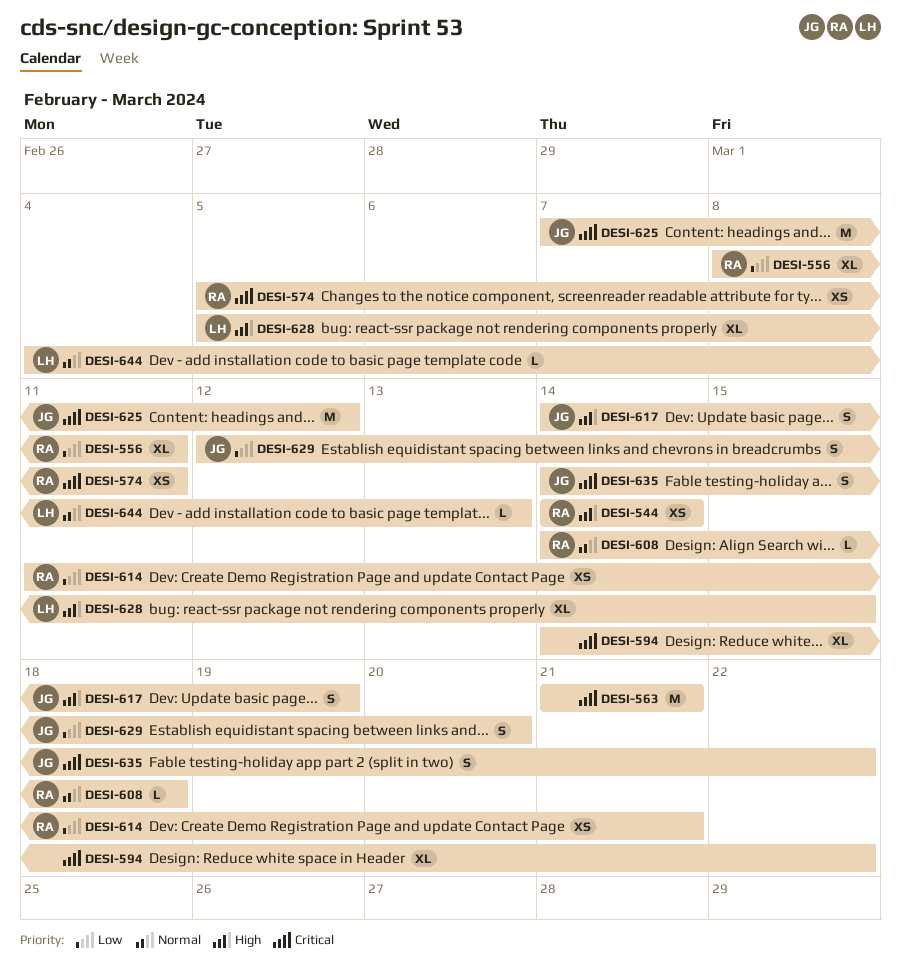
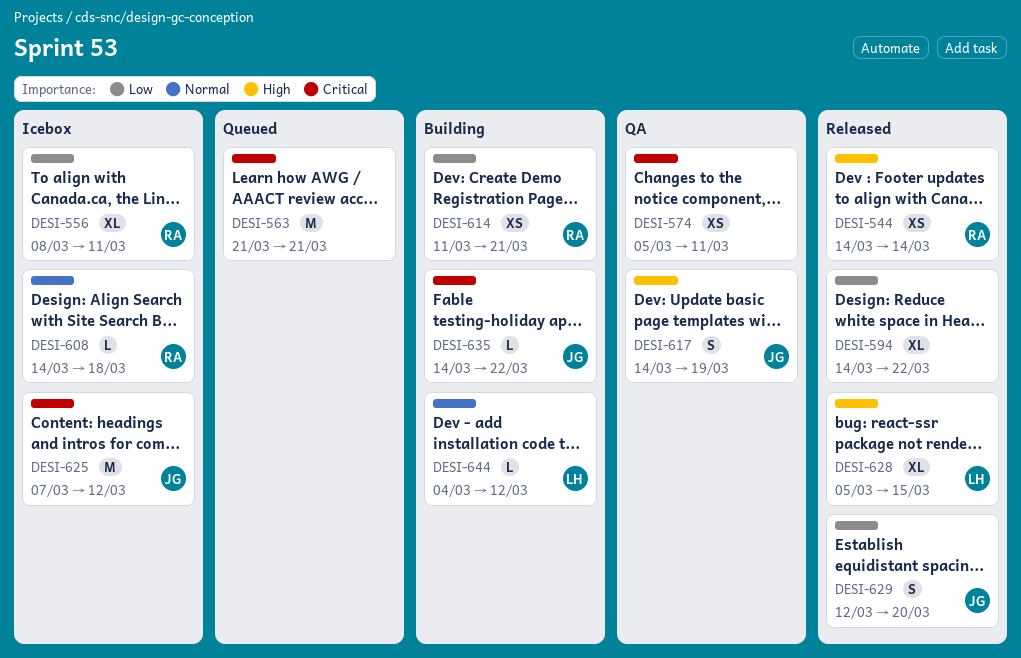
DESI-574, owner: RA -> none
DESI-594, priority: Critical -> Low
DESI-635, estimate: S -> L
DESI-644, due: Mar 13 -> Mar 12

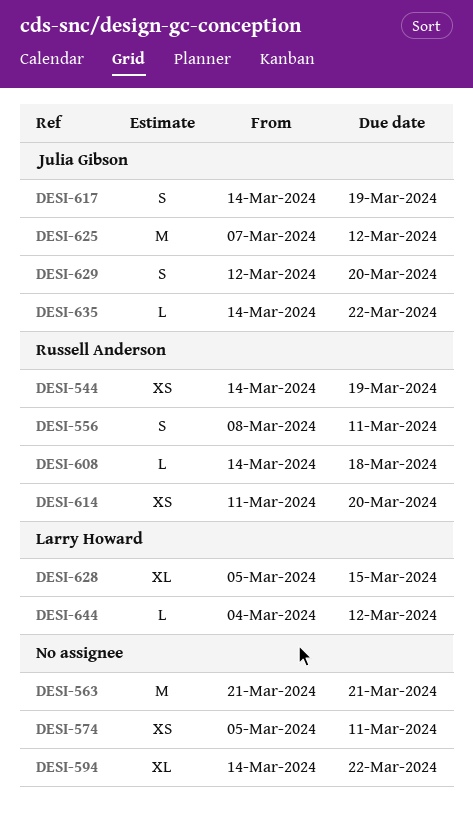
DESI-544, due: Mar 14 -> Mar 19
DESI-556, estimate: XL -> S
DESI-614, due: Mar 21 -> Mar 20

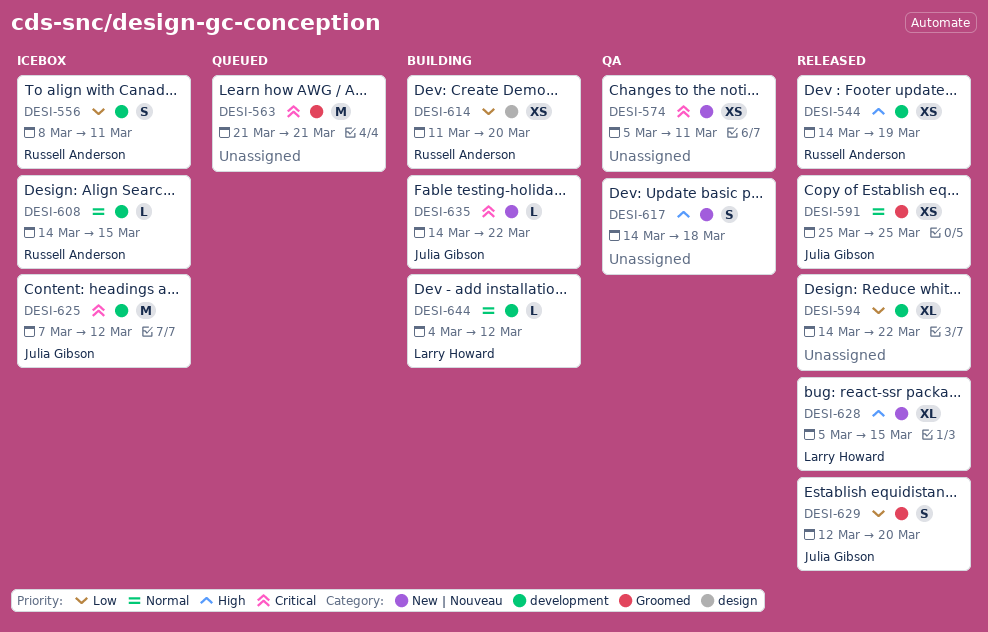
DESI-591: none -> present
DESI-608, due: Mar 18 -> Mar 15
DESI-617, owner: Julia Gibson -> none
DESI-617, due: Mar 19 -> Mar 18

